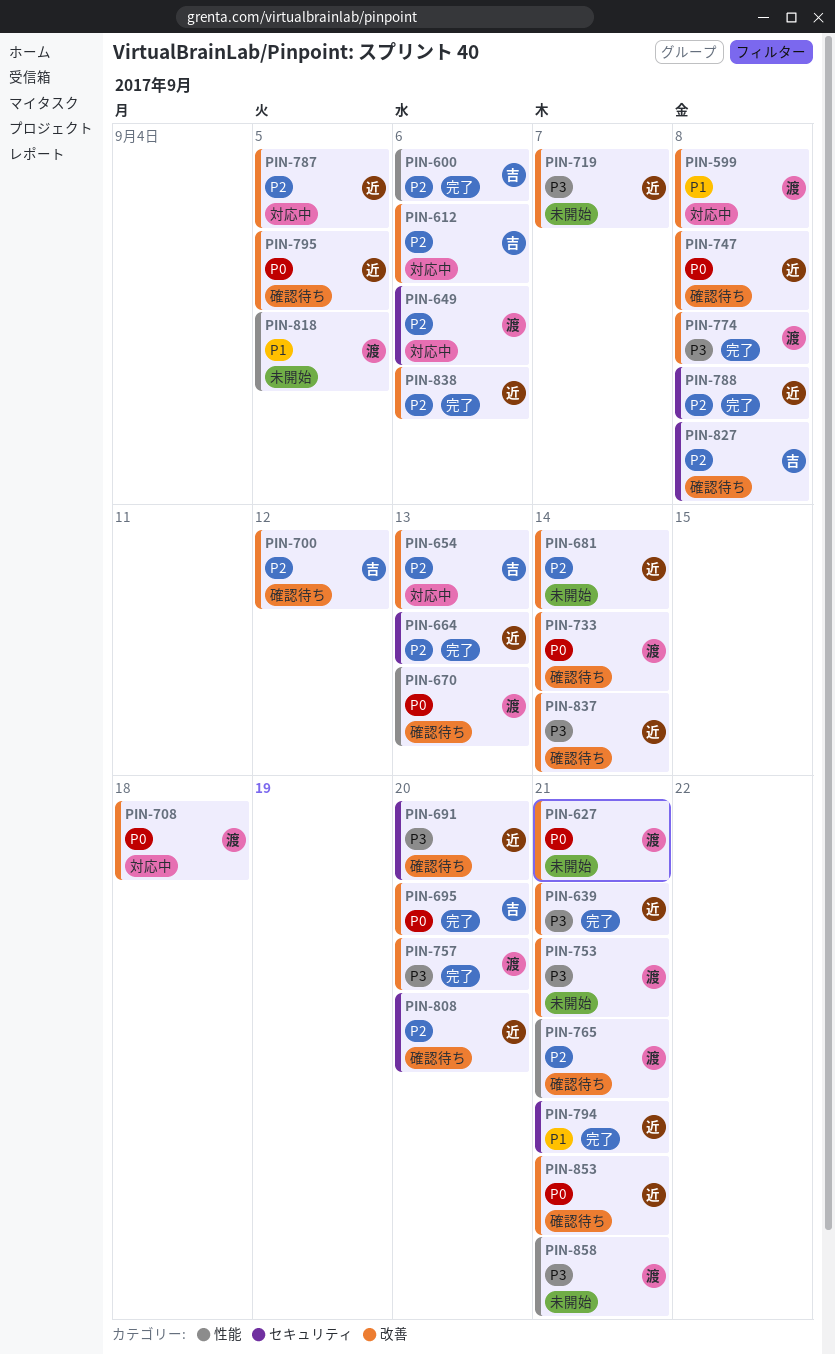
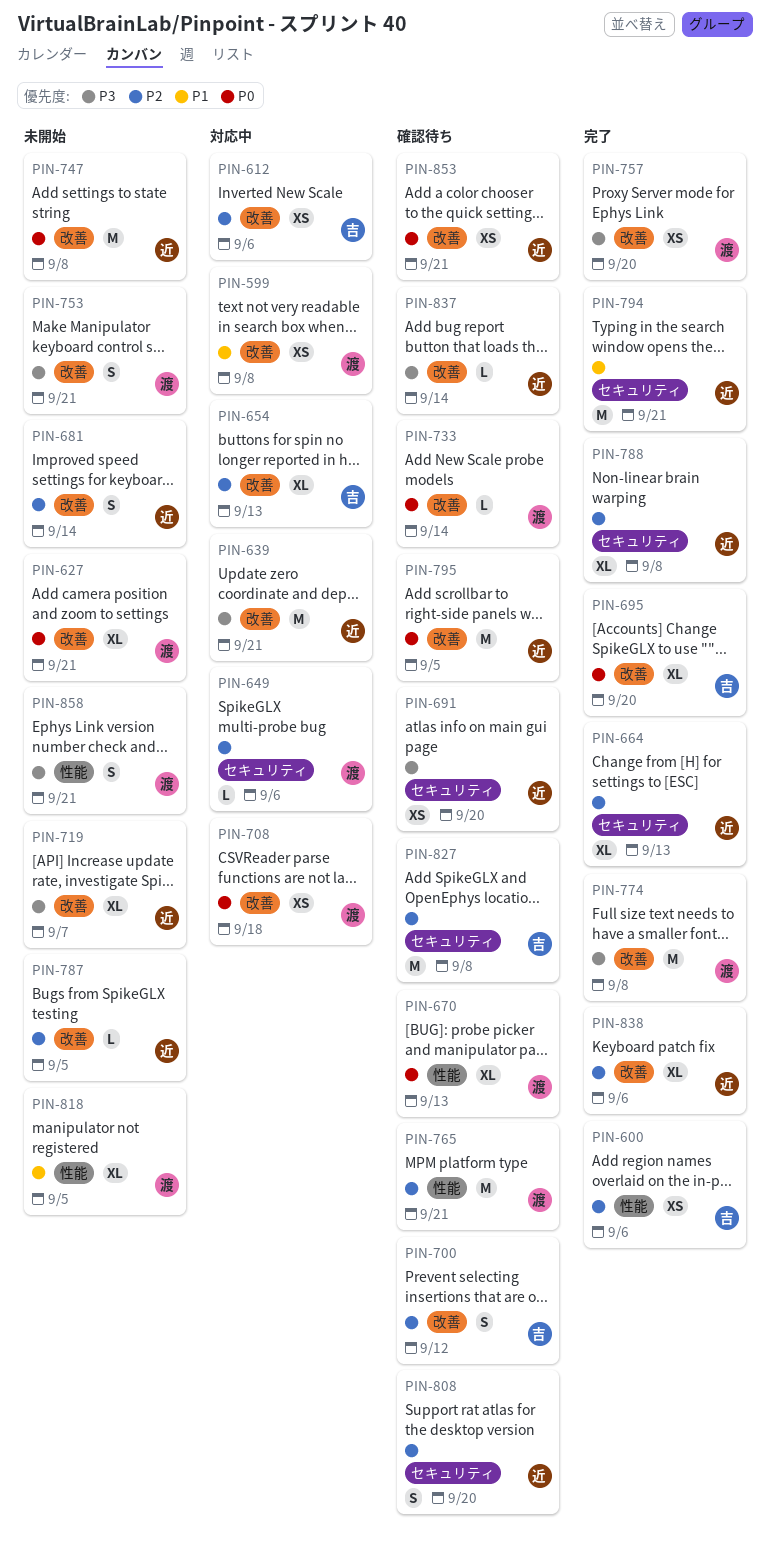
PIN-639, status: 完了 -> 対応中
PIN-747, status: 確認待ち -> 未開始
PIN-787, status: 対応中 -> 未開始

